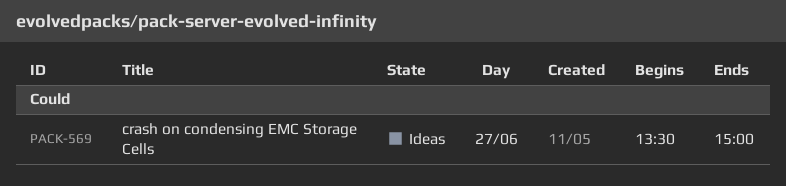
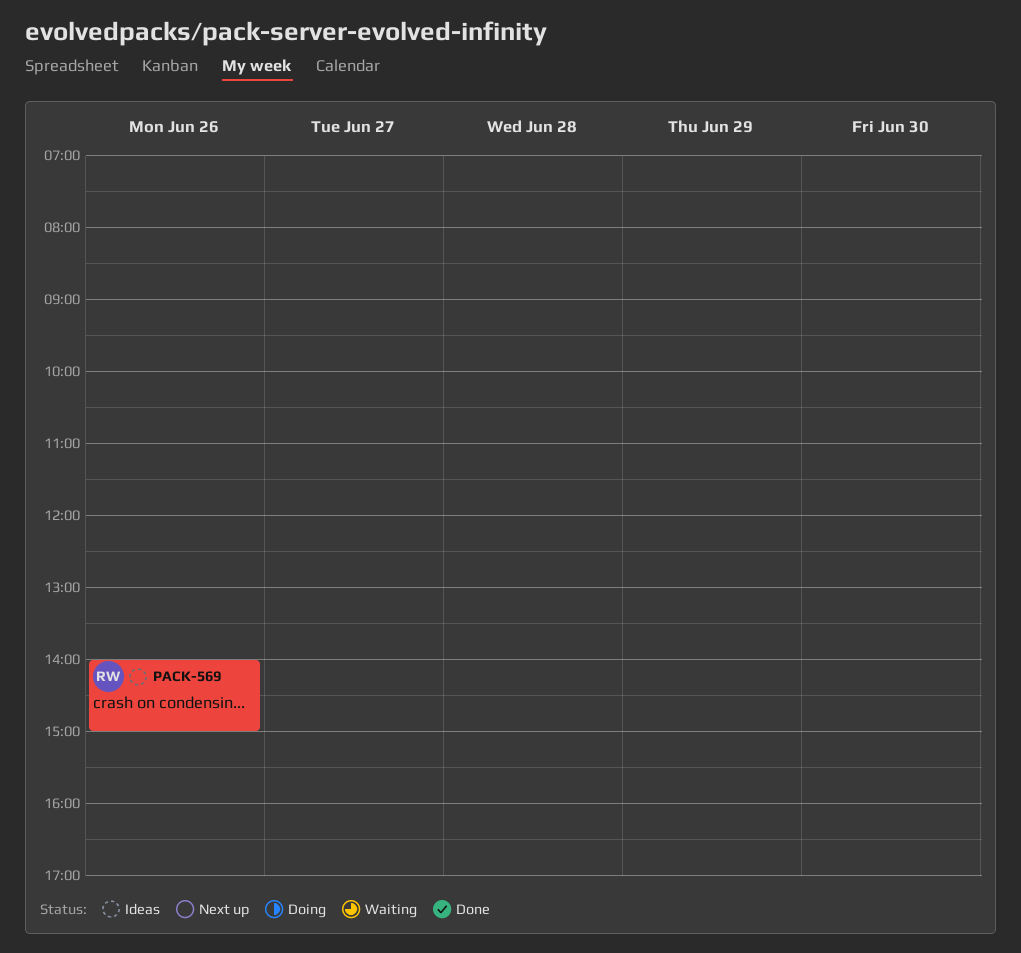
PACK-569, day: Jun 27 -> Jun 26
PACK-569, begins: 13:30 -> 14:00

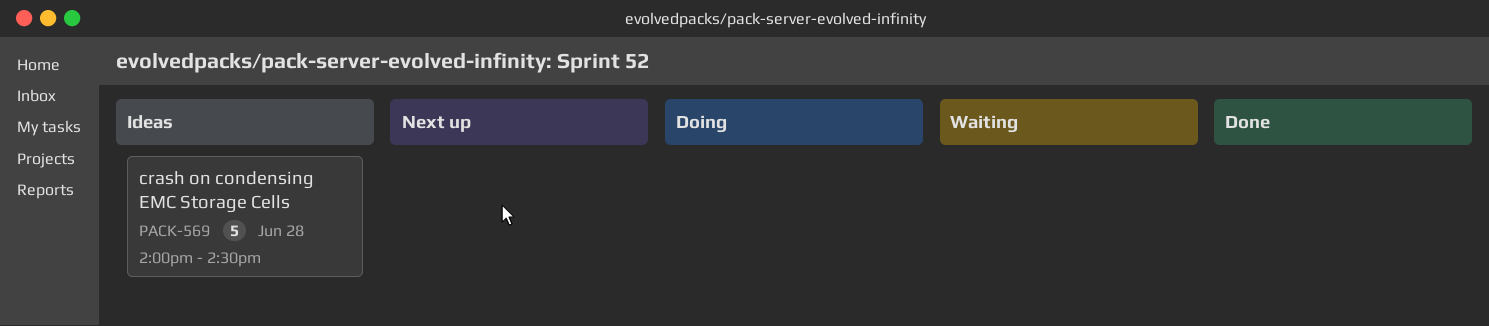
PACK-569, day: Jun 26 -> Jun 28
PACK-569, ends: 15:00 -> 14:30

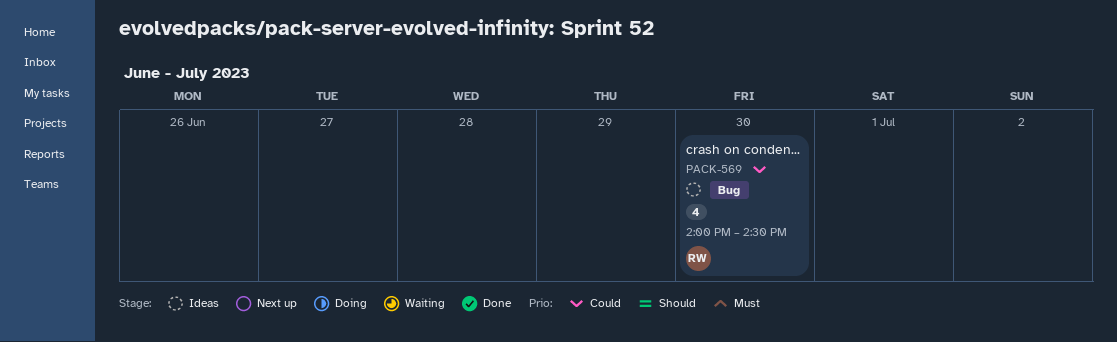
PACK-569, estimate: 5 -> 4
PACK-569, day: Jun 28 -> Jun 30

